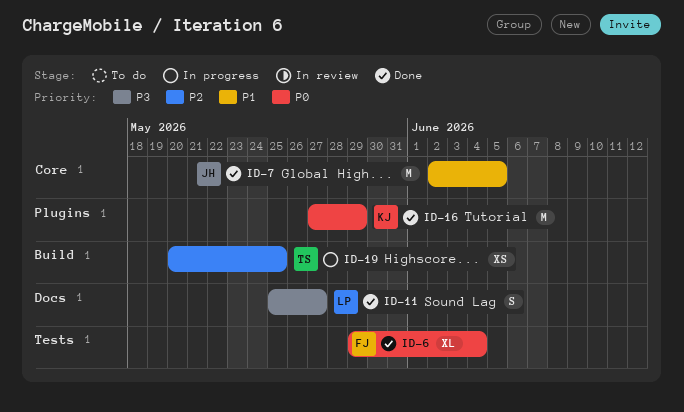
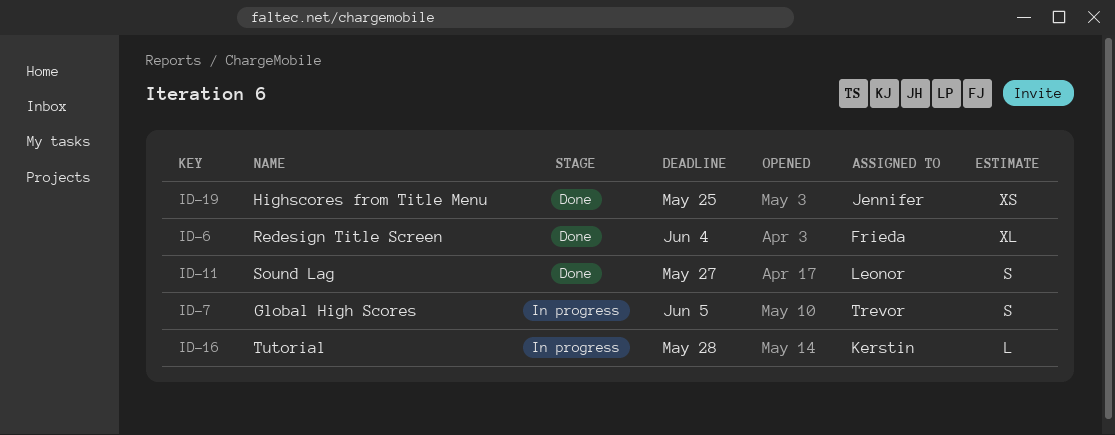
ID-7, status: Done -> In progress
ID-7, owner: Jennifer -> Trevor
ID-7, estimate: M -> S
ID-16, status: Done -> In progress
ID-16, estimate: M -> L
ID-16, due: May 29 -> May 28
ID-19, status: In progress -> Done
ID-19, owner: Trevor -> Jennifer

